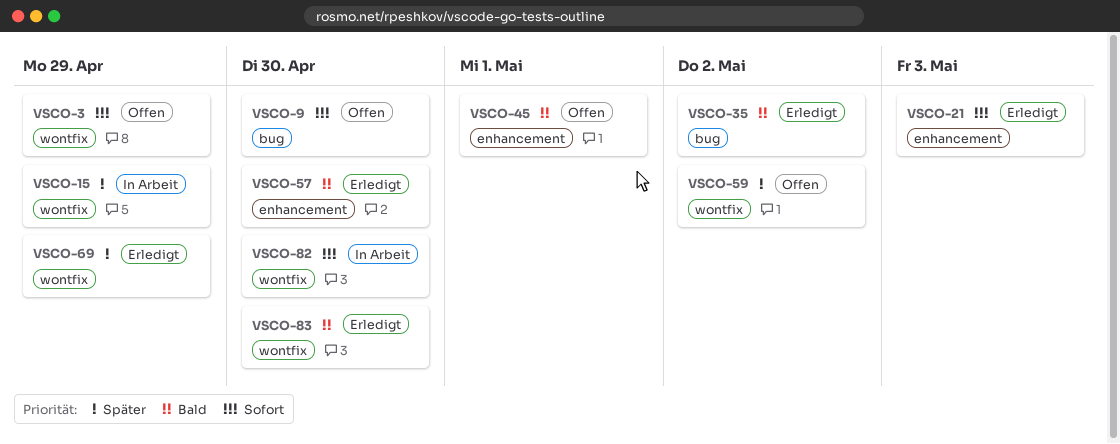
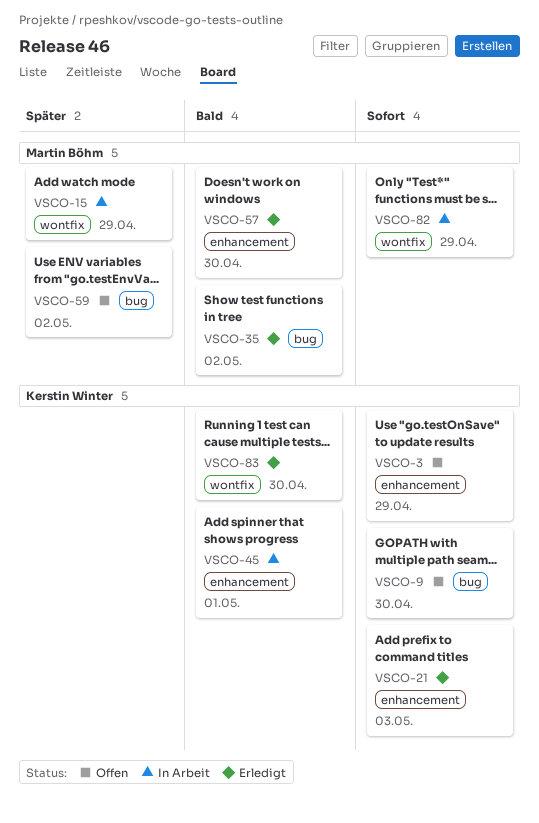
VSCO-3, label: wontfix -> enhancement
VSCO-45, status: Offen -> In Arbeit
VSCO-59, label: wontfix -> bug
VSCO-69: present -> none
VSCO-82, due: Apr 30 -> Apr 29

